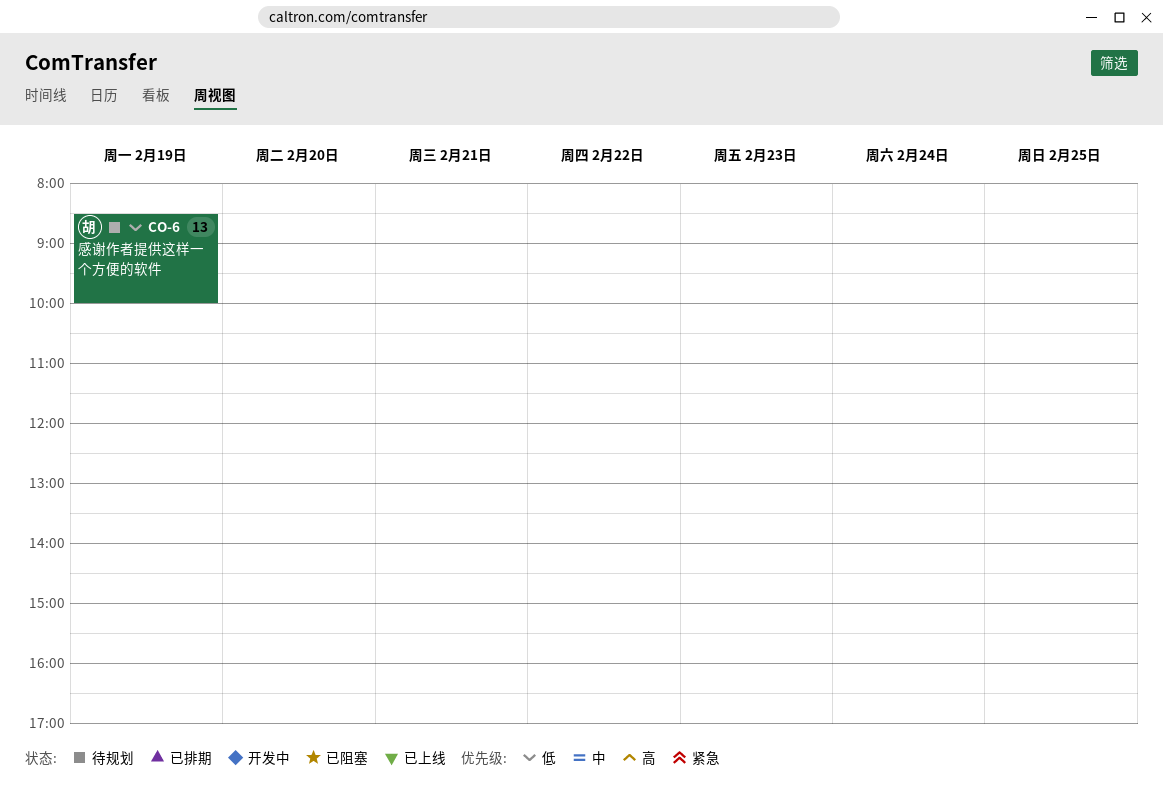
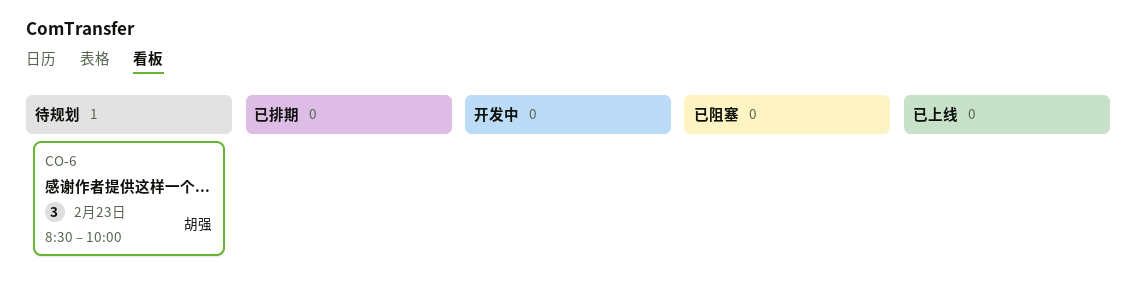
CO-6, estimate: 13 -> 3
CO-6, day: Feb 19 -> Feb 23

